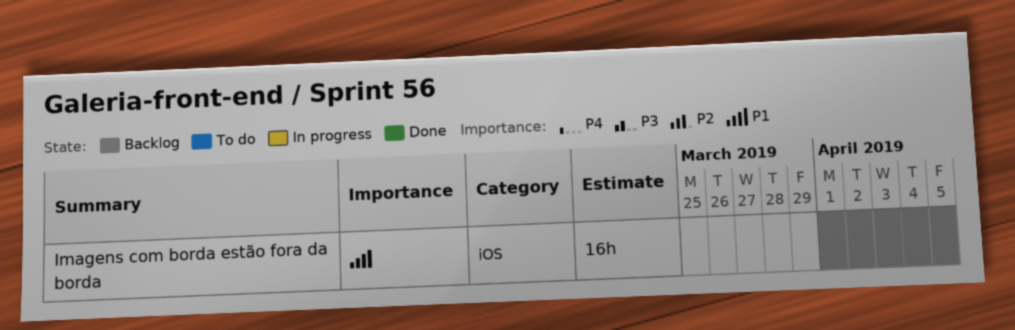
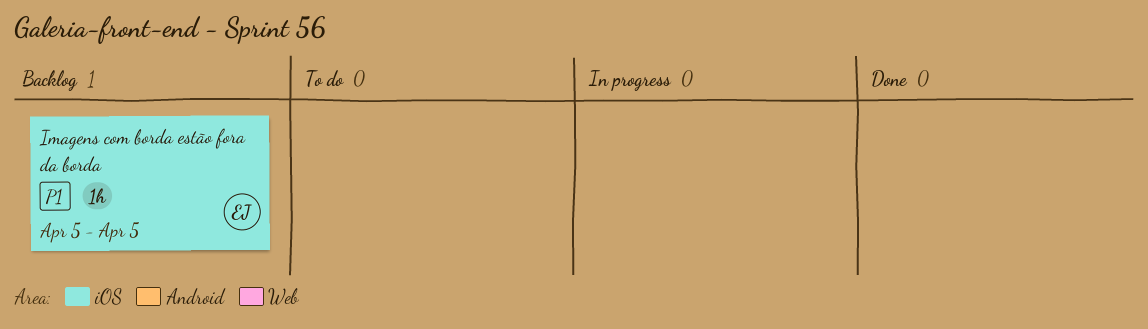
Imagens com borda estão fora da borda, estimate: 16h -> 1h
Imagens com borda estão fora da borda, start: Apr 1 -> Apr 5

